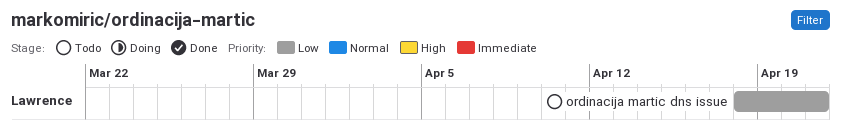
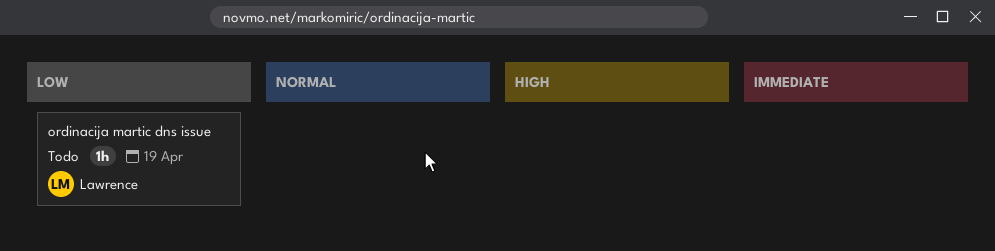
ordinacija martic dns issue, due: Apr 21 -> Apr 19

